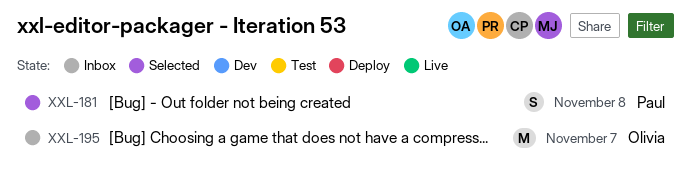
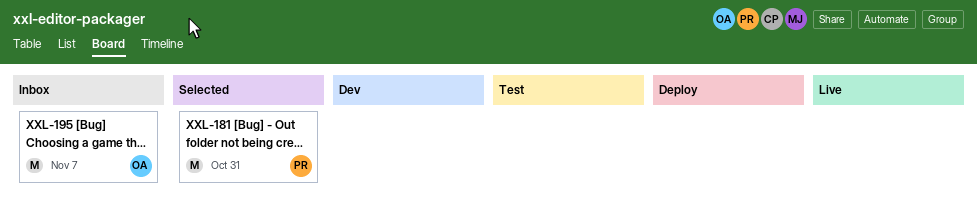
XXL-181, estimate: S -> M
XXL-181, due: Nov 8 -> Oct 31

